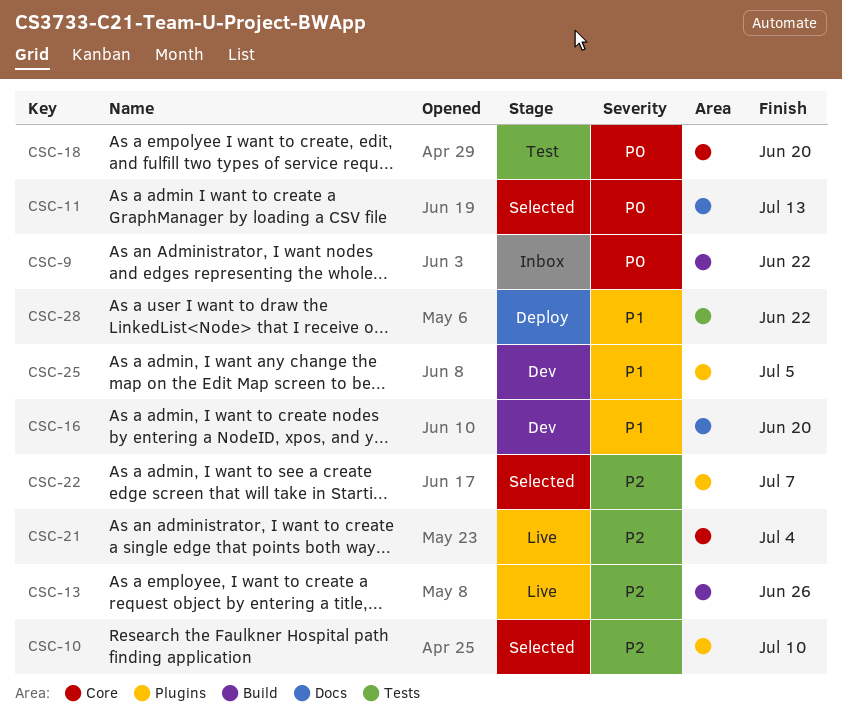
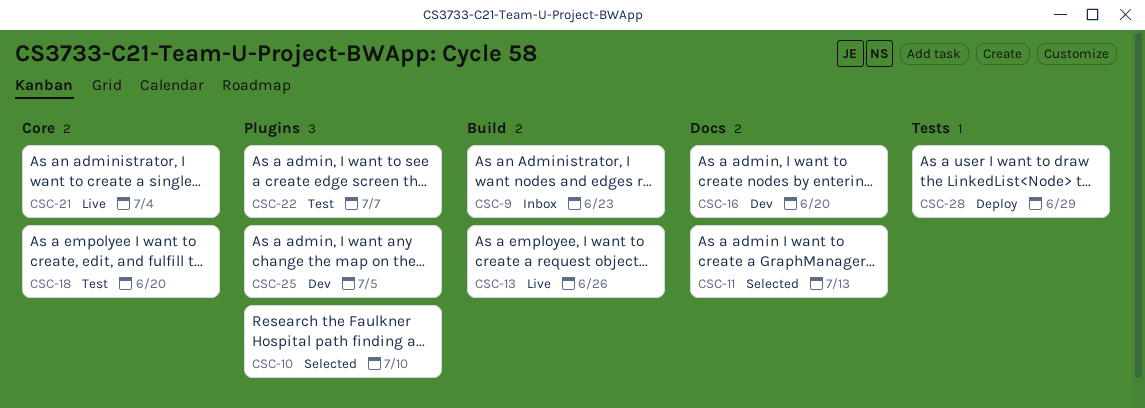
CSC-9, due: Jun 22 -> Jun 23
CSC-22, status: Selected -> Test
CSC-28, due: Jun 22 -> Jun 29

